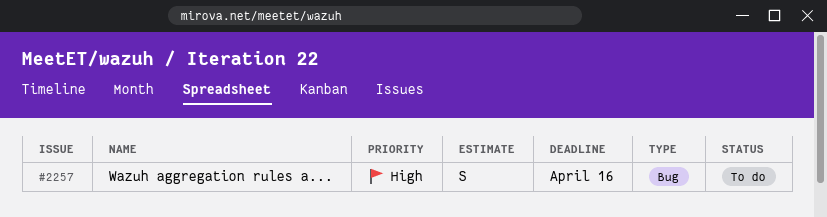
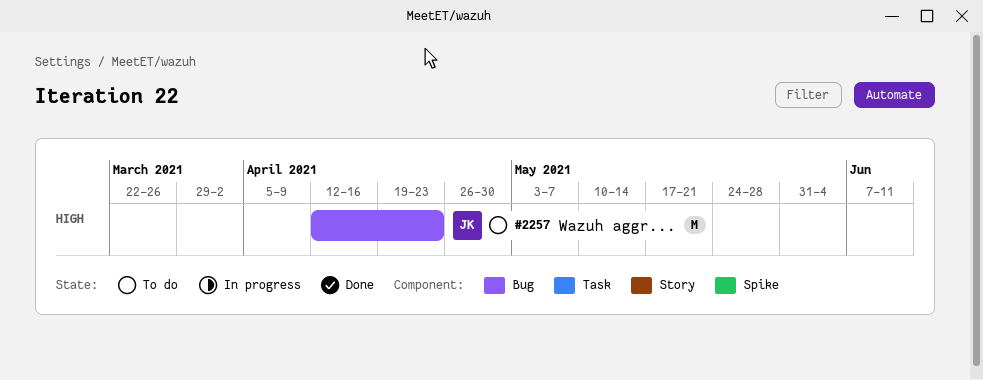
#2257, estimate: S -> M
#2257, due: Apr 16 -> Apr 23

